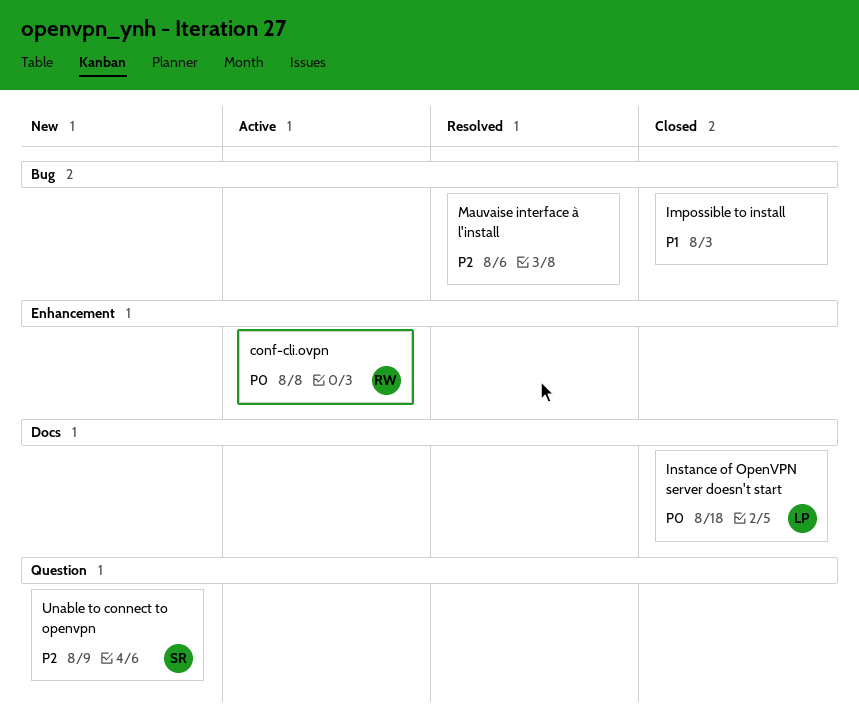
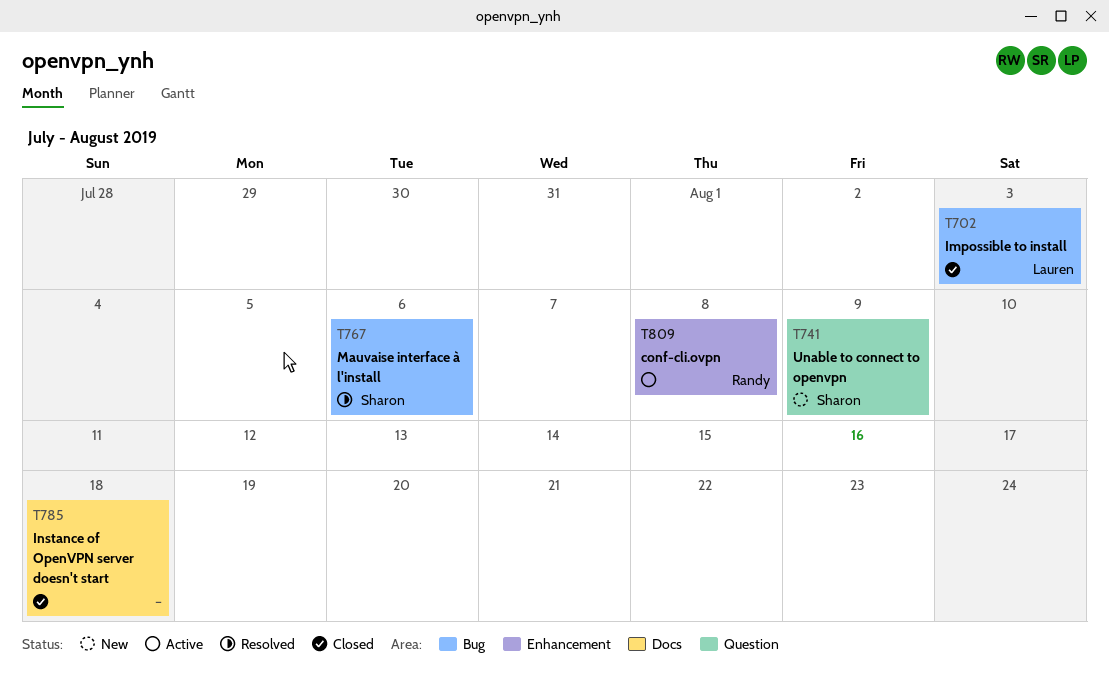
Impossible to install, owner: none -> Lauren
Instance of OpenVPN server doesn't start, owner: Lauren -> none
Mauvaise interface à l'install, owner: none -> Sharon

